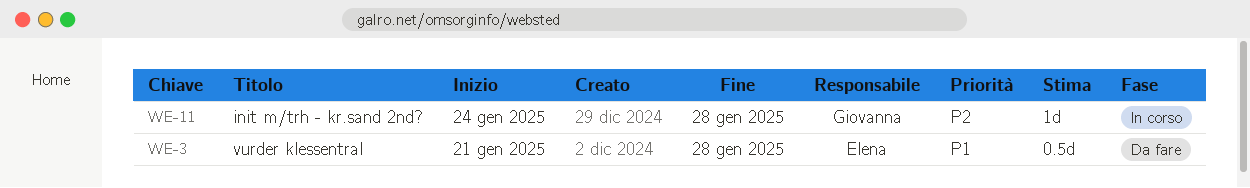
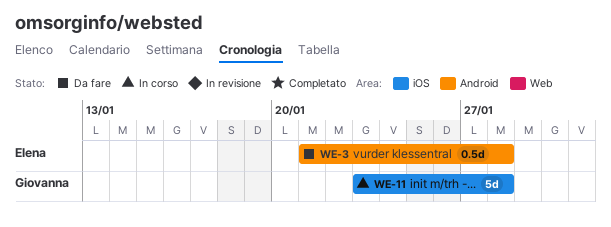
WE-11, estimate: 1d -> 5d
WE-11, start: Jan 24 -> Jan 23

